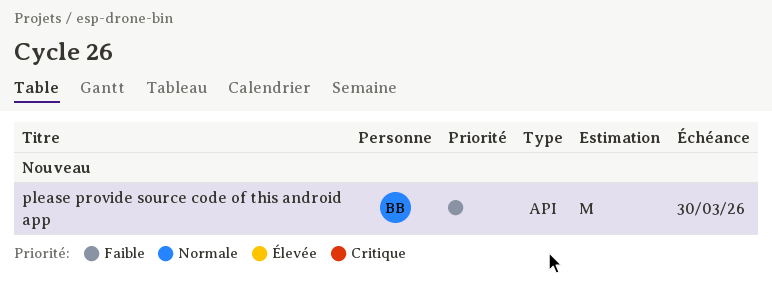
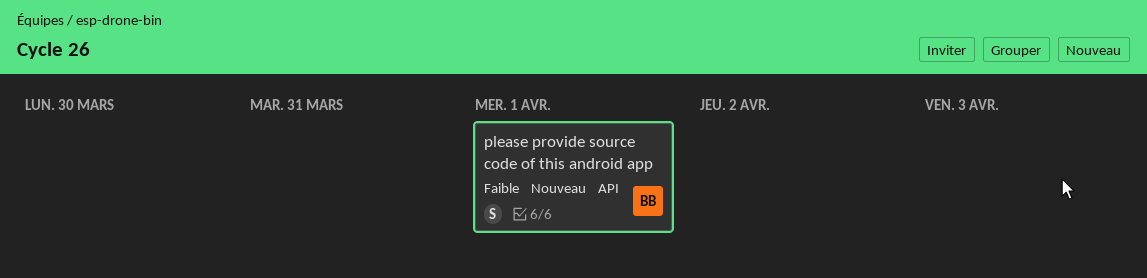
please provide source code of this android app, estimate: M -> S
please provide source code of this android app, due: Mar 30 -> Apr 1

